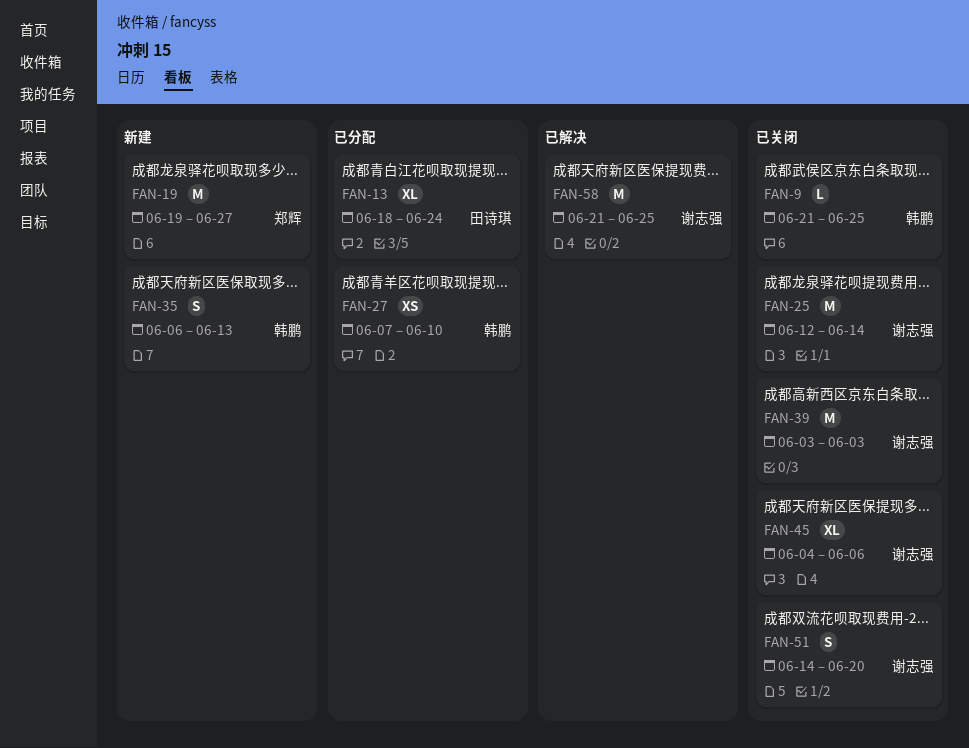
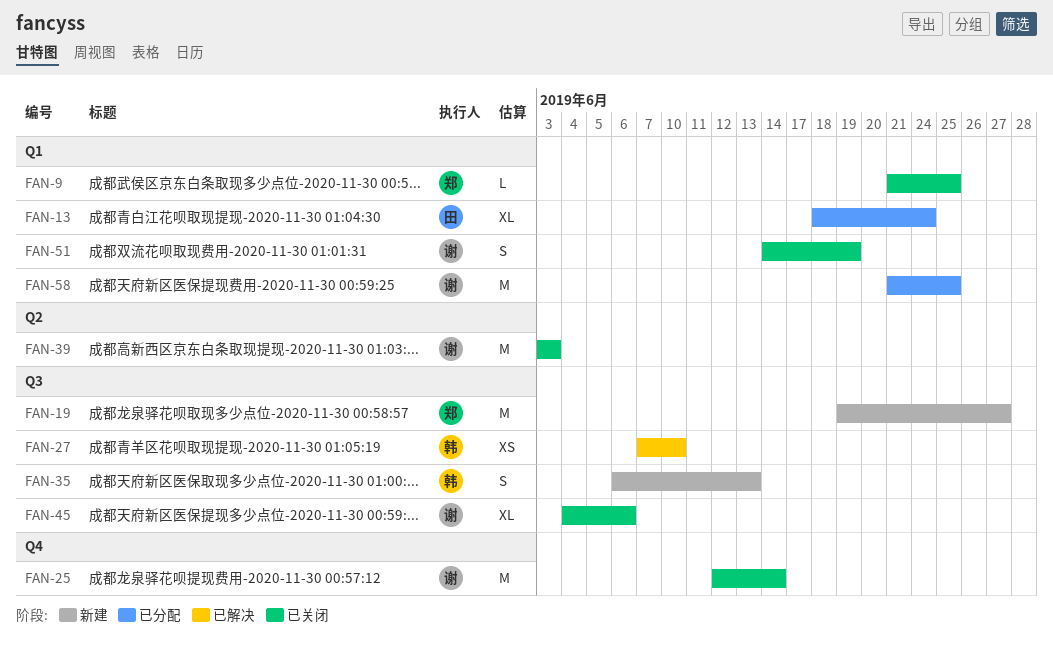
FAN-9, owner: 韩鹏 -> 郑辉
FAN-27, status: 已分配 -> 已解决
FAN-51, due: Jun 20 -> Jun 19
FAN-58, status: 已解决 -> 已分配

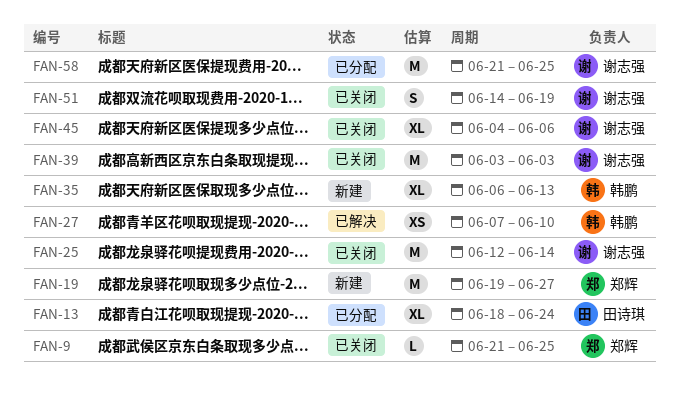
FAN-35, estimate: S -> XL

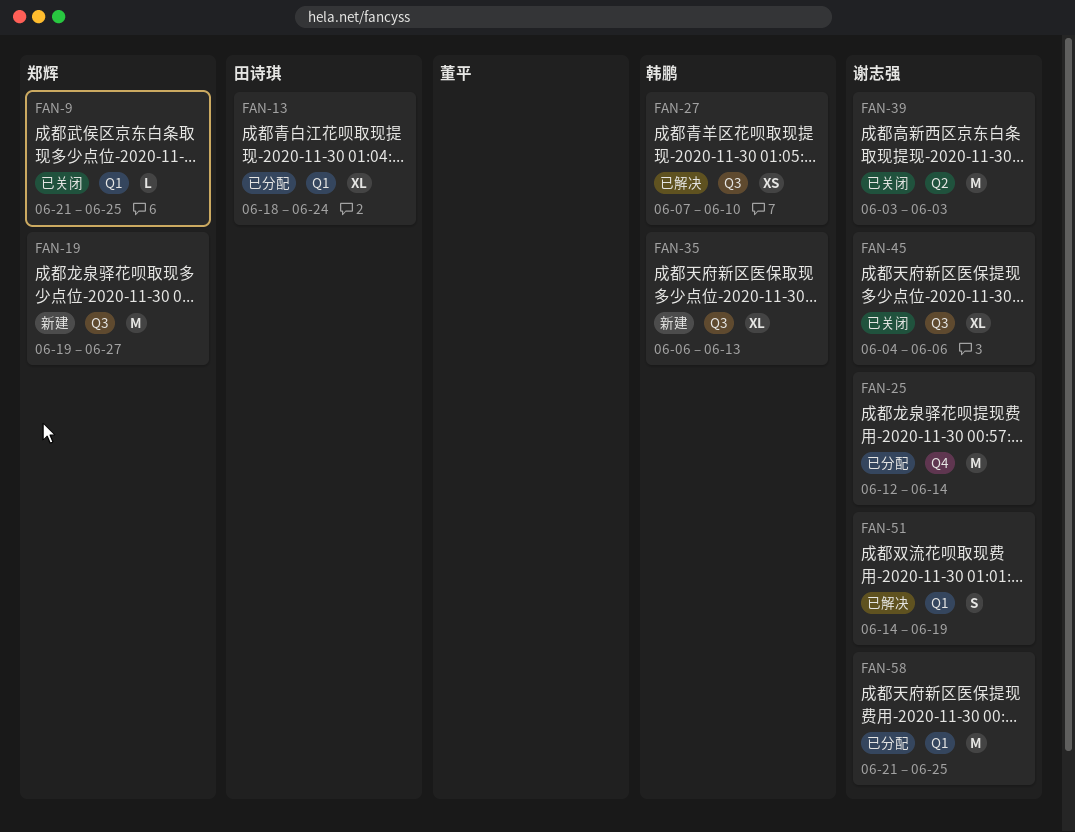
FAN-25, status: 已关闭 -> 已分配
FAN-51, status: 已关闭 -> 已解决

